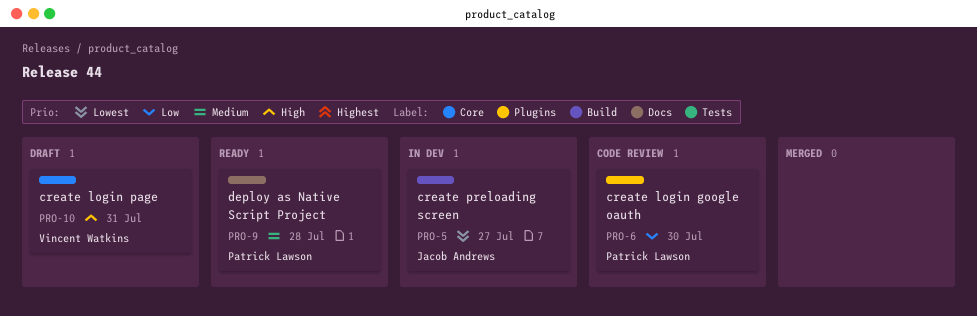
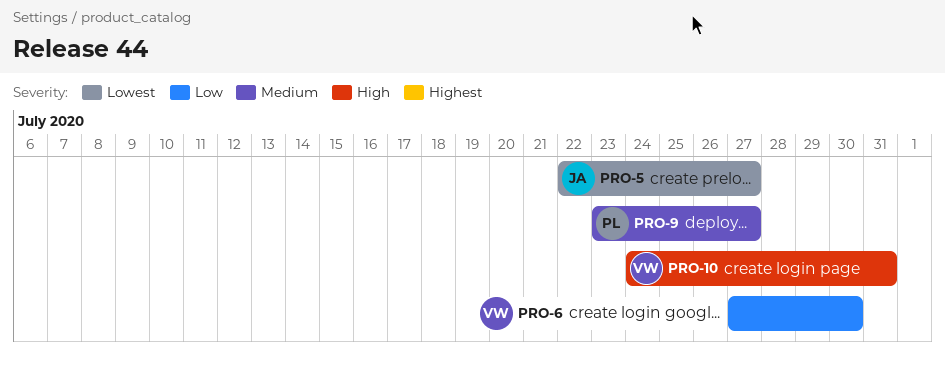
PRO-6, owner: Patrick Lawson -> Vincent Watkins
PRO-9, due: Jul 28 -> Jul 27

